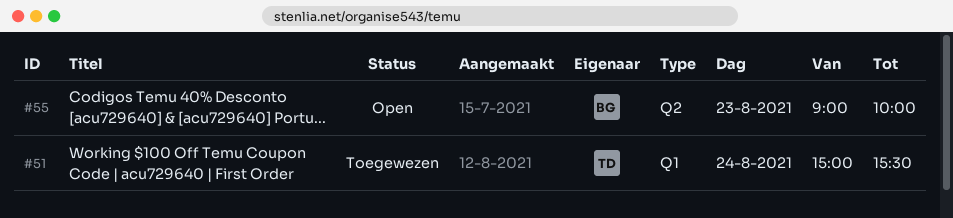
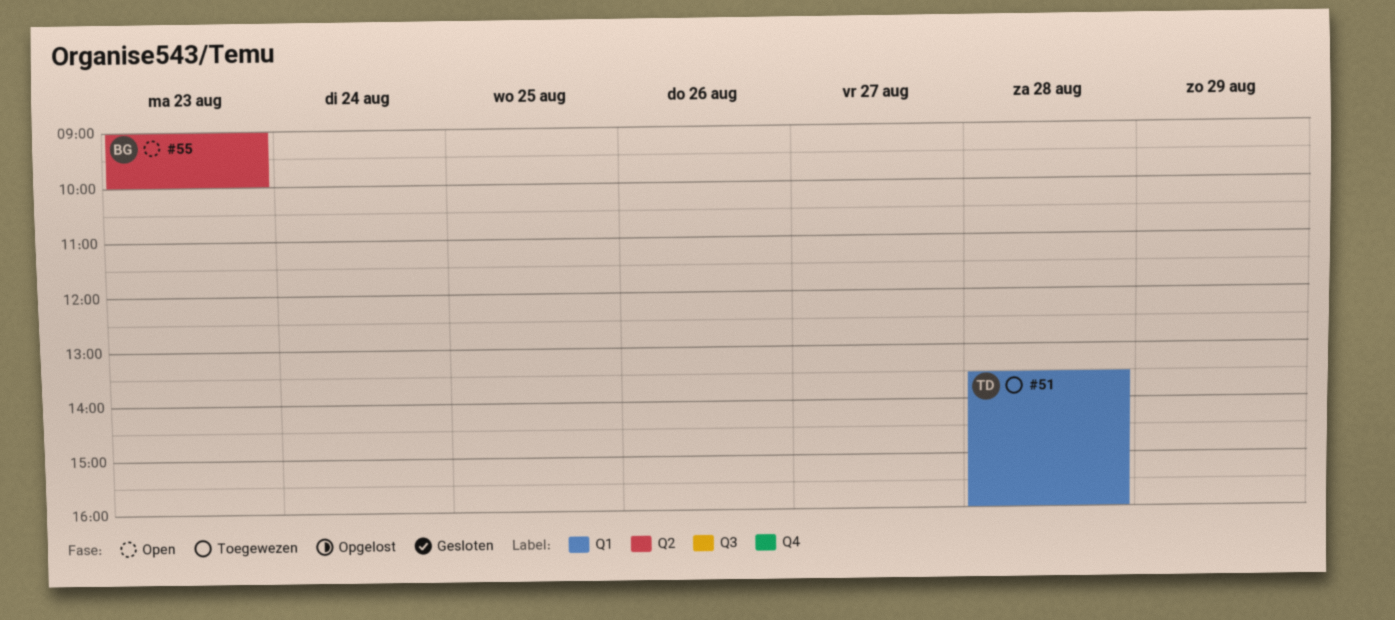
#51, day: Aug 24 -> Aug 28
#51, begins: 15:00 -> 13:30
#51, ends: 15:30 -> 16:00

